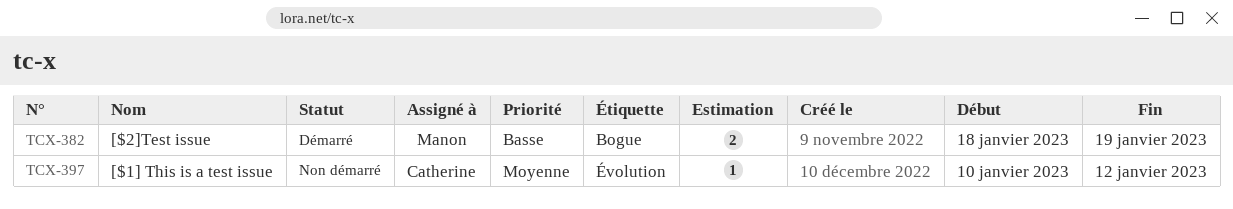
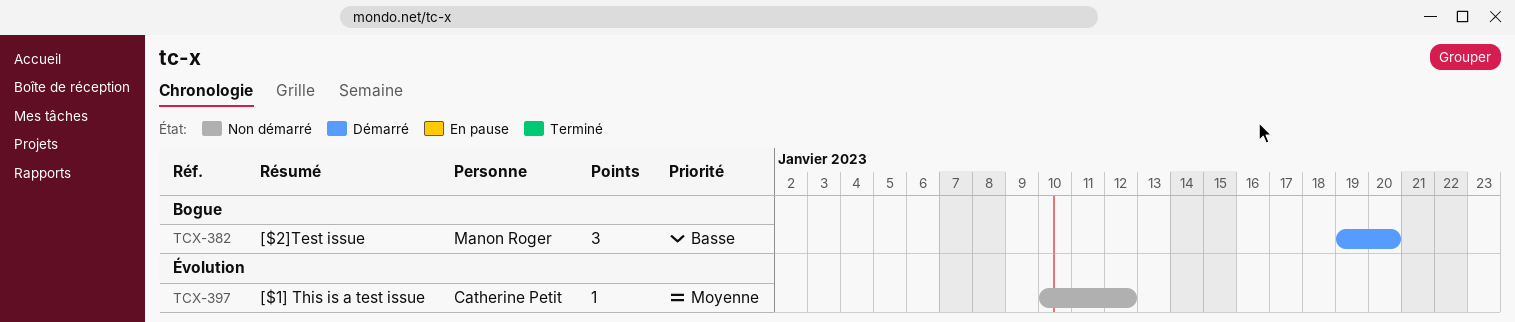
TCX-382, estimate: 2 -> 3
TCX-382, start: Jan 18 -> Jan 19
TCX-382, due: Jan 19 -> Jan 20

